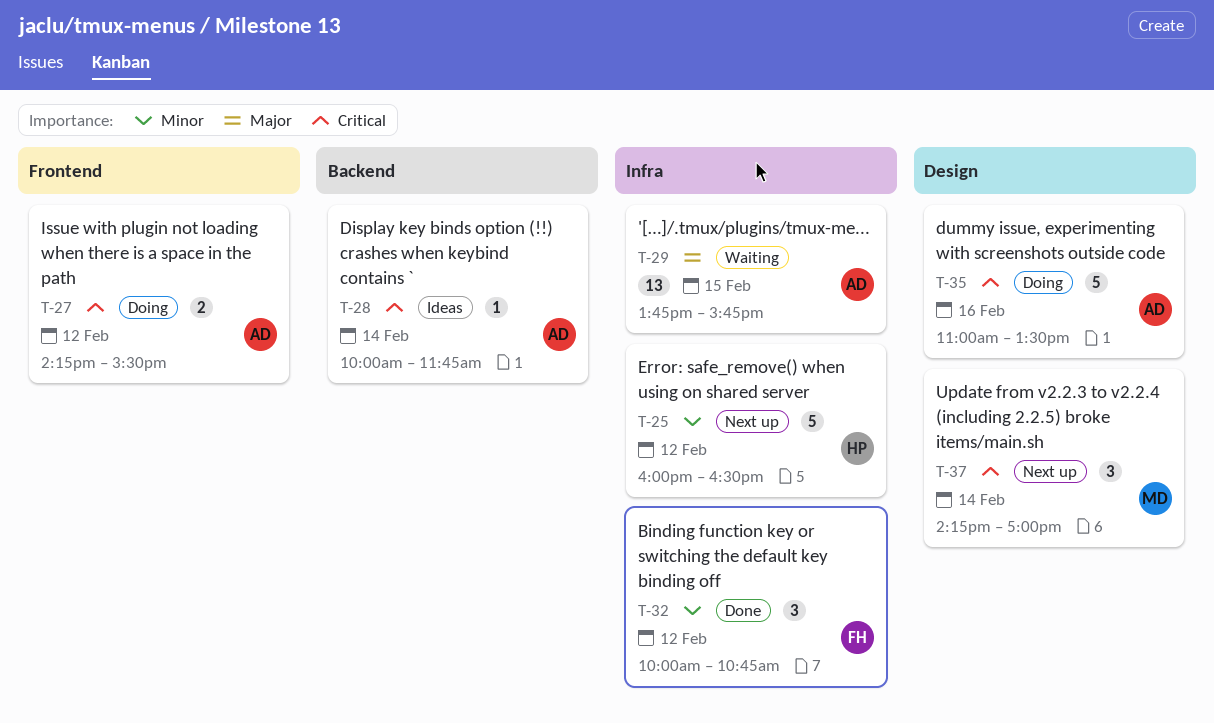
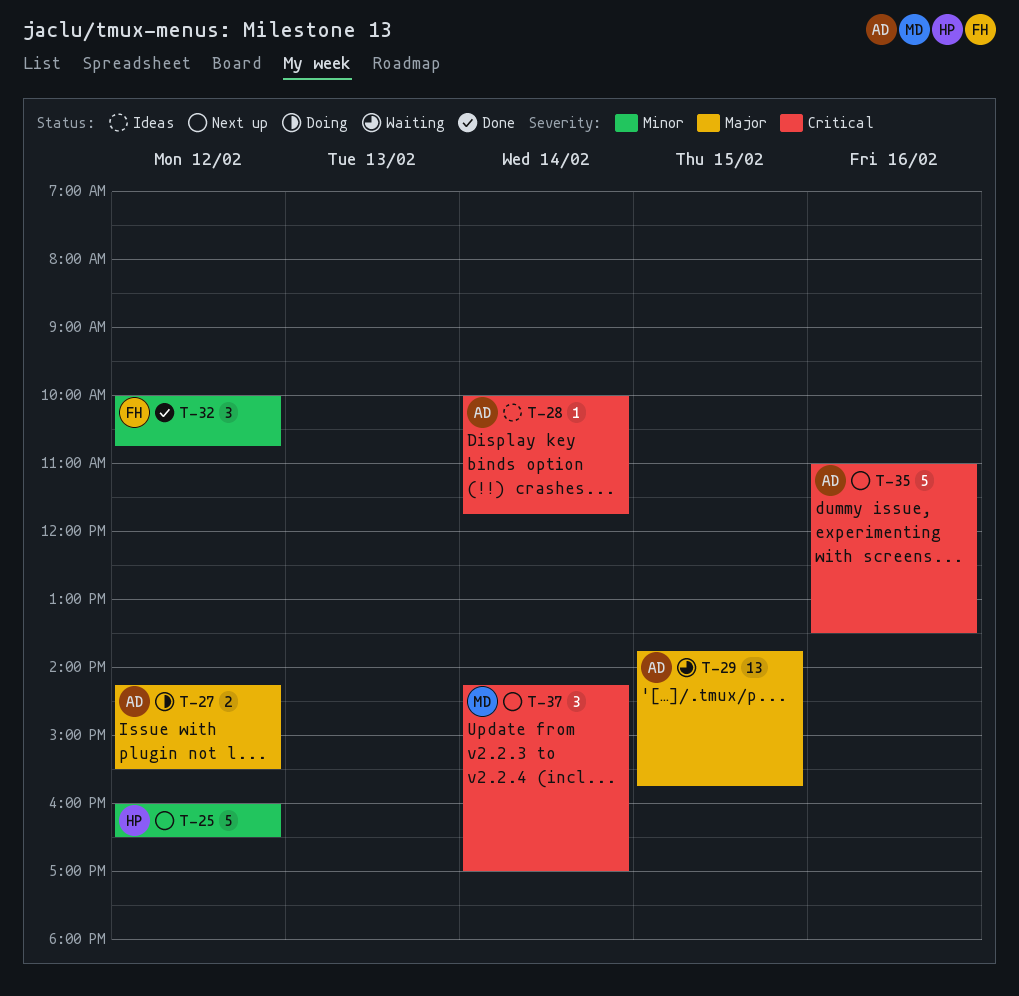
T-27, priority: Critical -> Major
T-35, status: Doing -> Next up

